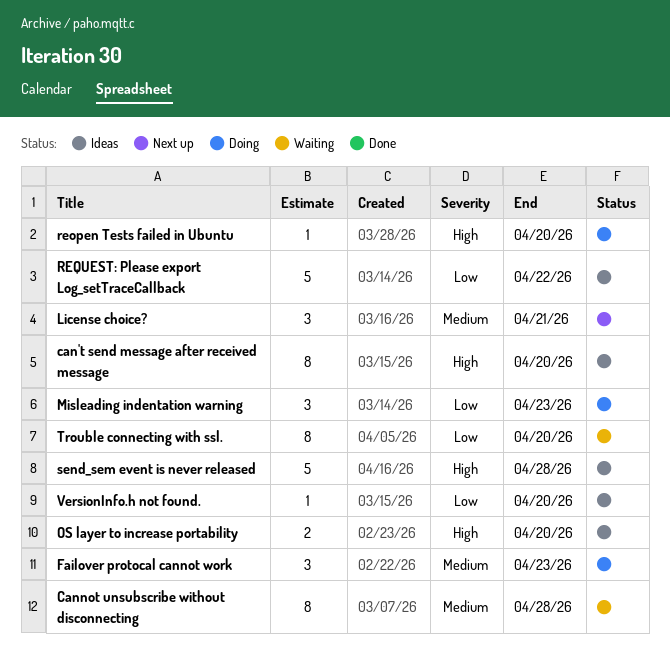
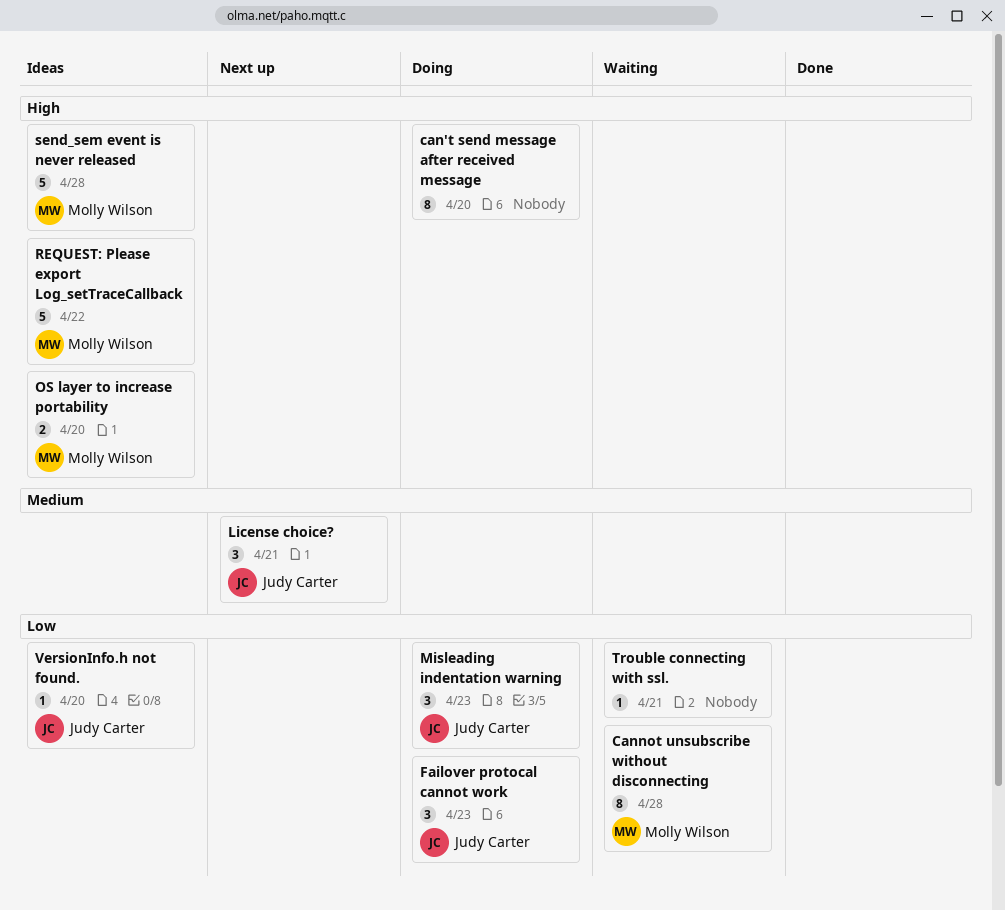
can't send message after received message, status: Ideas -> Doing
Cannot unsubscribe without disconnecting, priority: Medium -> Low
Failover protocal cannot work, priority: Medium -> Low
reopen Tests failed in Ubuntu: present -> none
REQUEST: Please export Log_setTraceCallback, priority: Low -> High
Trouble connecting with ssl., estimate: 8 -> 1
Trouble connecting with ssl., due: Apr 20 -> Apr 21

